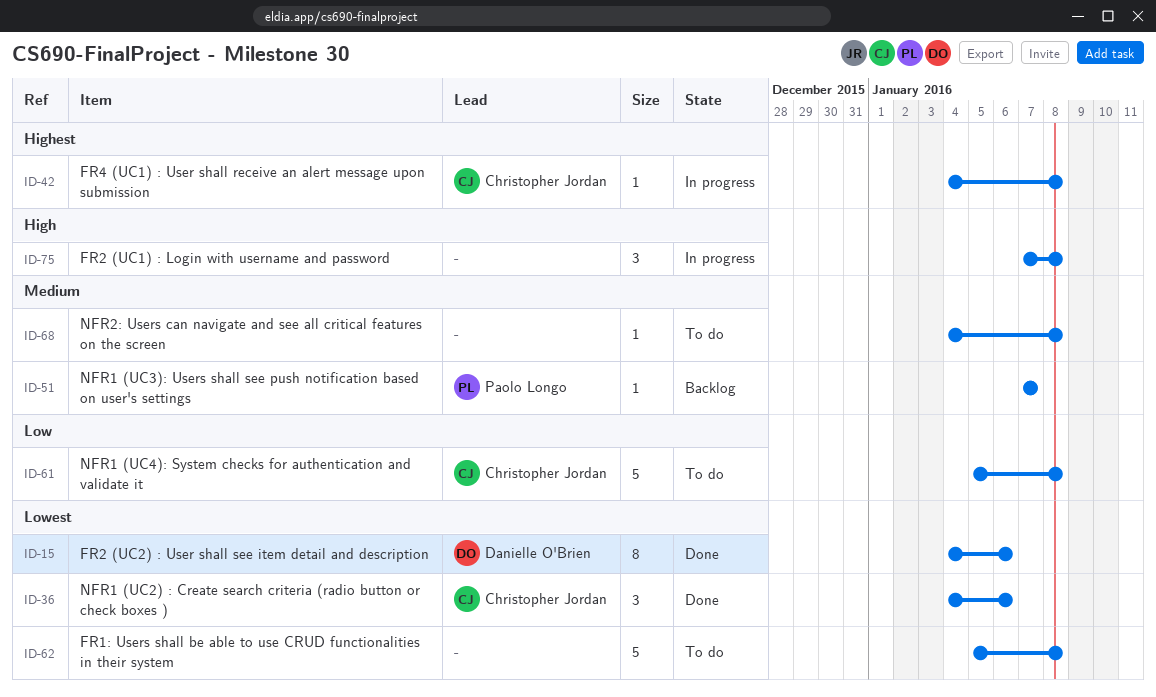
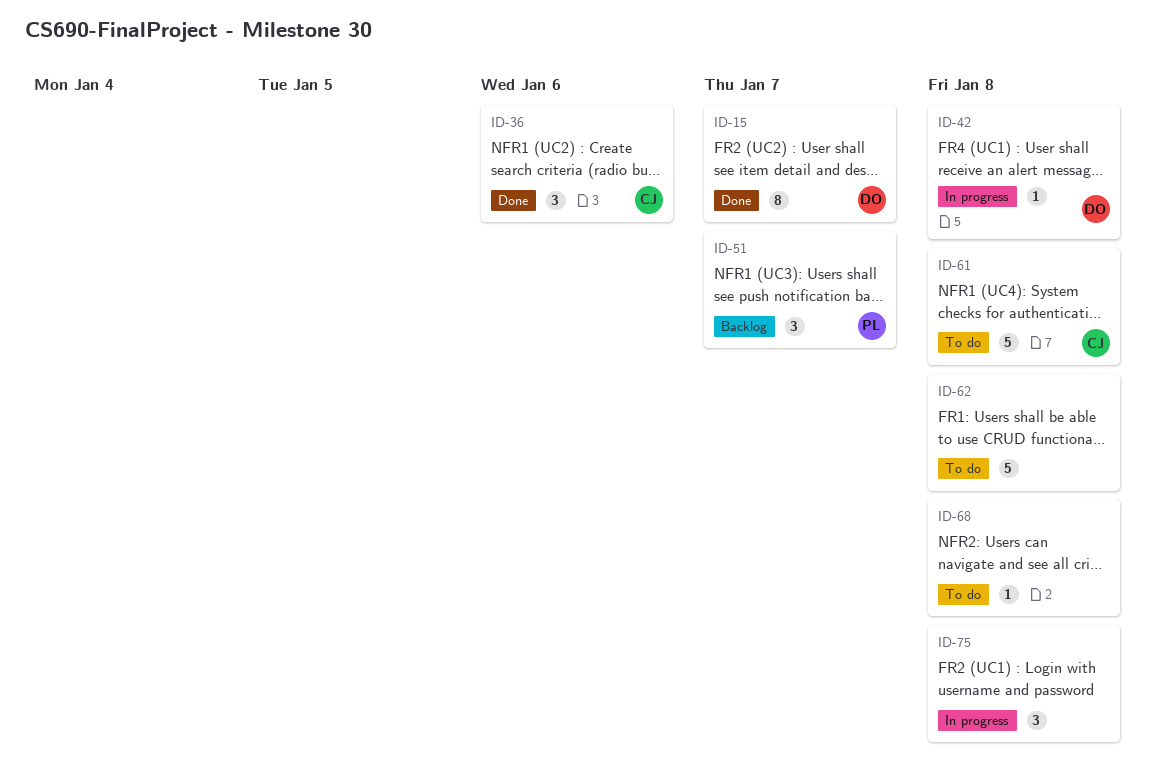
ID-15, due: Jan 6 -> Jan 7
ID-42, owner: Christopher Jordan -> Danielle O'Brien
ID-51, estimate: 1 -> 3

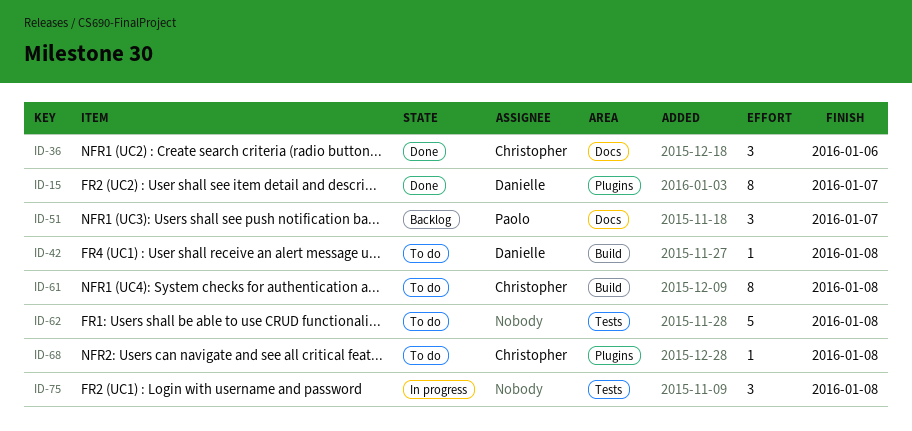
ID-42, status: In progress -> To do
ID-61, estimate: 5 -> 8
ID-68, owner: none -> Christopher

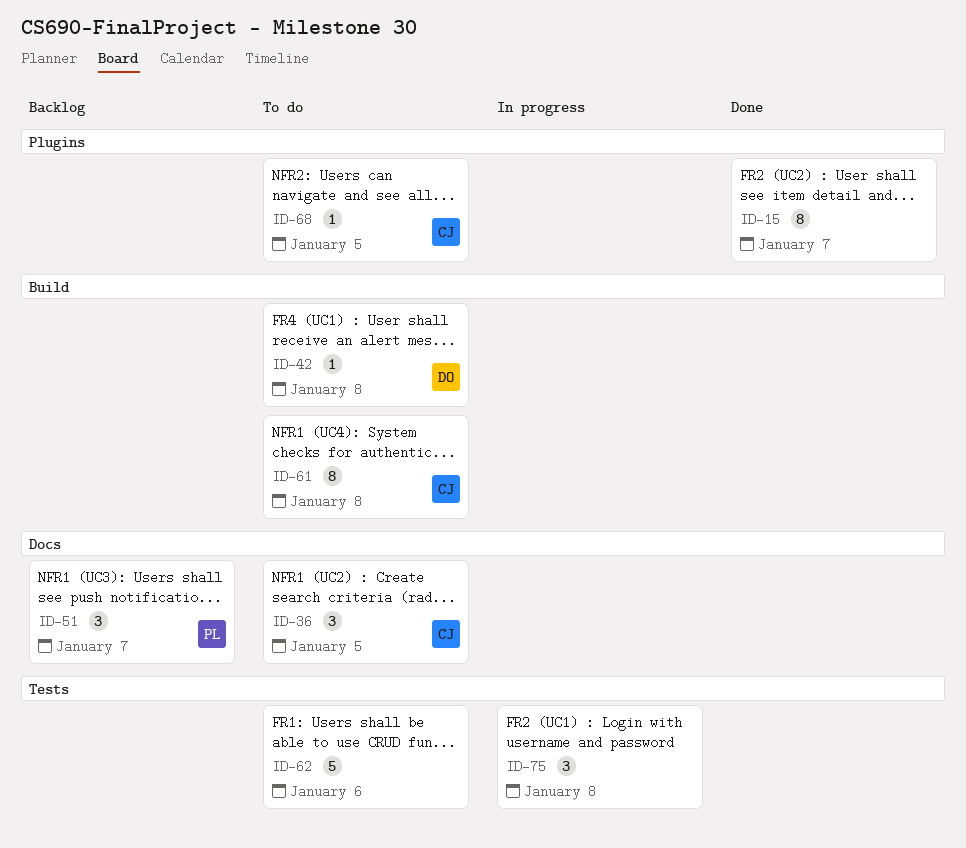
ID-15, owner: Danielle -> none
ID-36, status: Done -> To do
ID-36, due: Jan 6 -> Jan 5
ID-62, due: Jan 8 -> Jan 6
ID-68, due: Jan 8 -> Jan 5

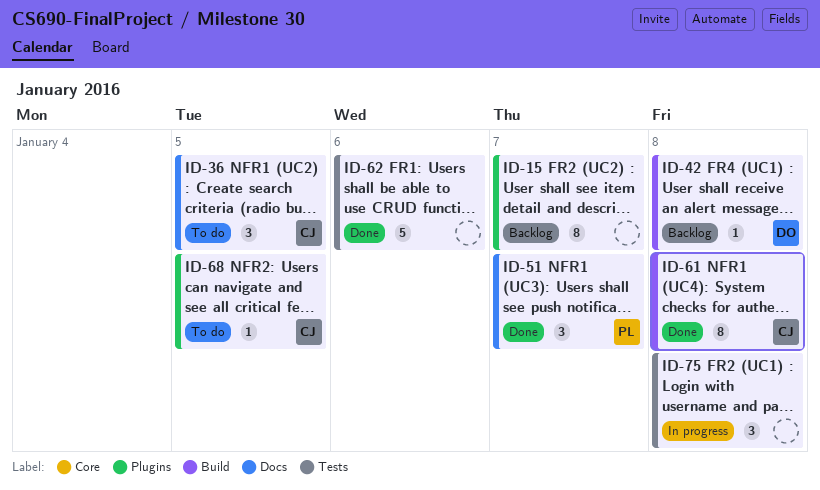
ID-15, status: Done -> Backlog
ID-42, status: To do -> Backlog
ID-51, status: Backlog -> Done
ID-61, status: To do -> Done
ID-62, status: To do -> Done

